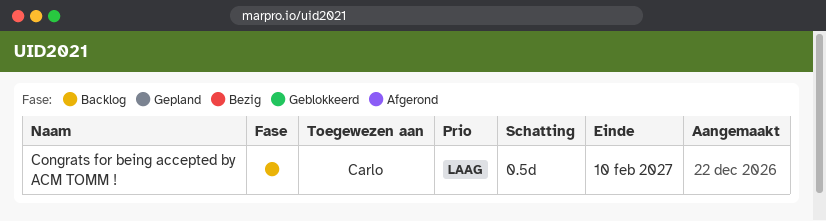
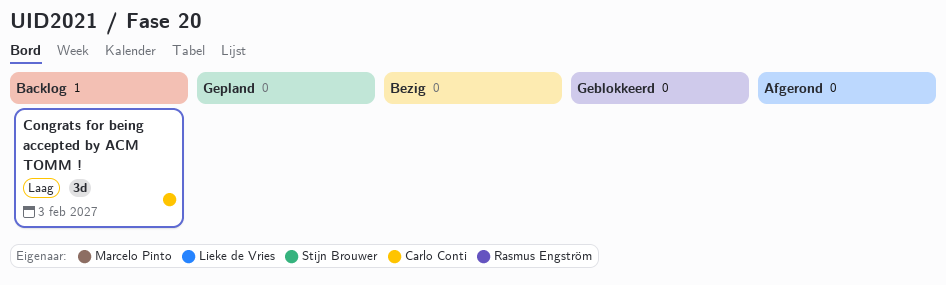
Congrats for being accepted by ACM TOMM !, estimate: 0.5d -> 3d
Congrats for being accepted by ACM TOMM !, due: Feb 10 -> Feb 3

